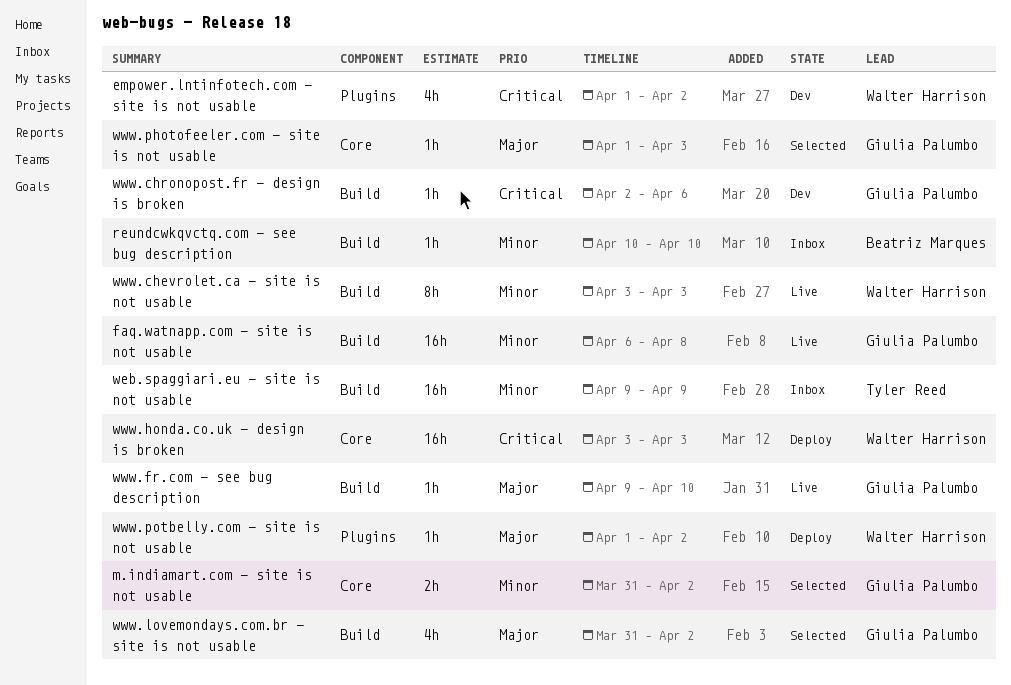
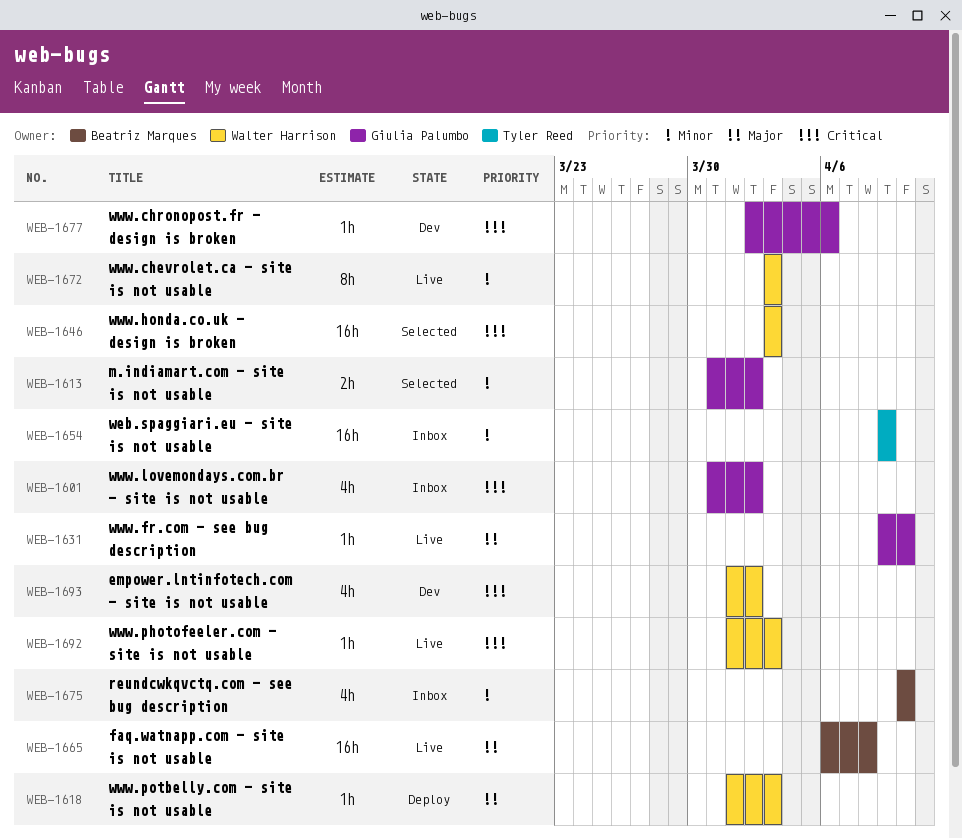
faq.watnapp.com - site is not usable, owner: Giulia Palumbo -> Beatriz Marques
faq.watnapp.com - site is not usable, priority: Minor -> Major
reundcwkqvctq.com - see bug description, estimate: 1h -> 4h
www.honda.co.uk - design is broken, status: Deploy -> Selected
www.lovemondays.com.br - site is not usable, status: Selected -> Inbox
www.lovemondays.com.br - site is not usable, priority: Major -> Critical
www.photofeeler.com - site is not usable, status: Selected -> Live
www.photofeeler.com - site is not usable, owner: Giulia Palumbo -> Walter Harrison
www.photofeeler.com - site is not usable, priority: Major -> Critical
www.potbelly.com - site is not usable, due: Apr 2 -> Apr 3

